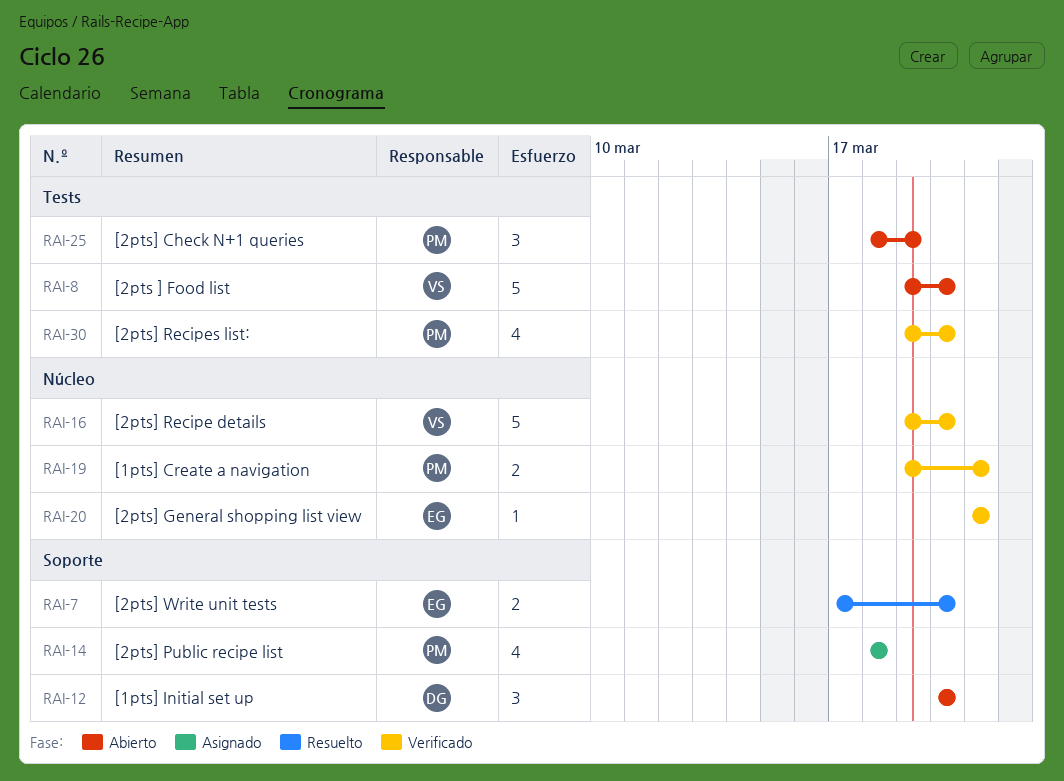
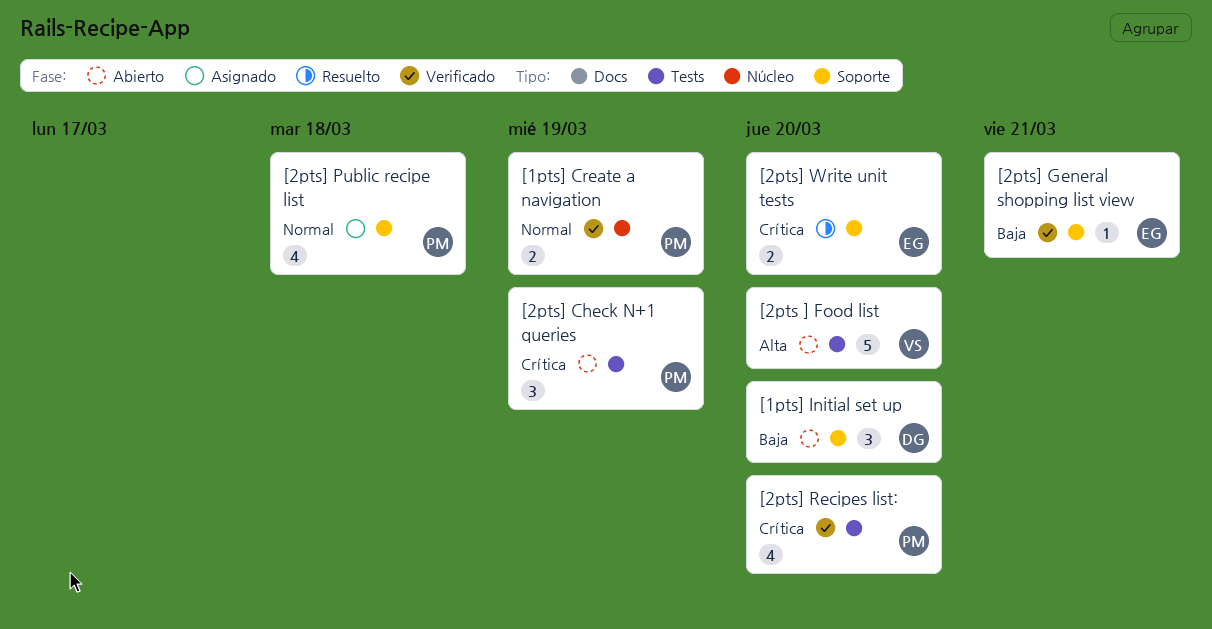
[1pts] Create a navigation, due: Mar 21 -> Mar 19
[2pts] General shopping list view, label: Núcleo -> Soporte
[2pts] Recipe details: present -> none

